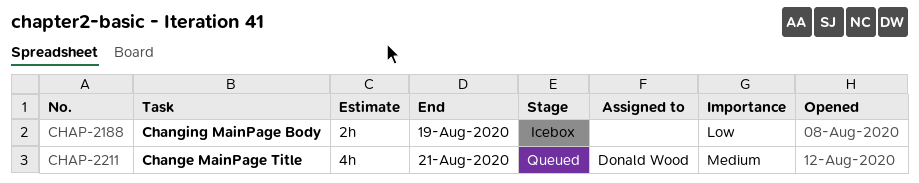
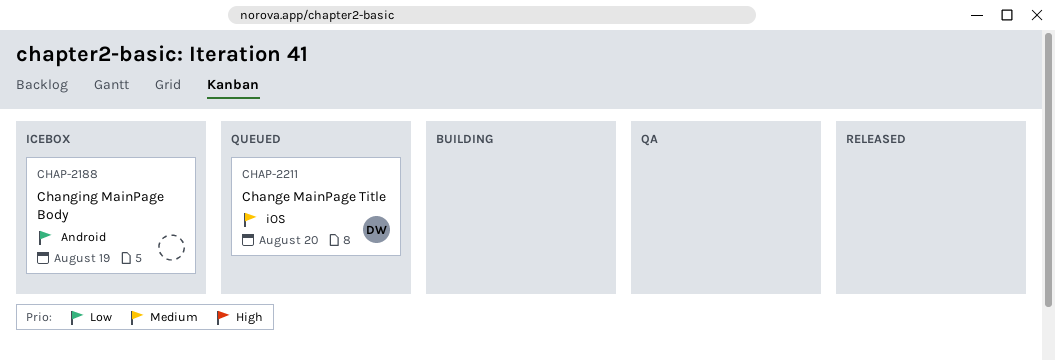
CHAP-2211, due: Aug 21 -> Aug 20

